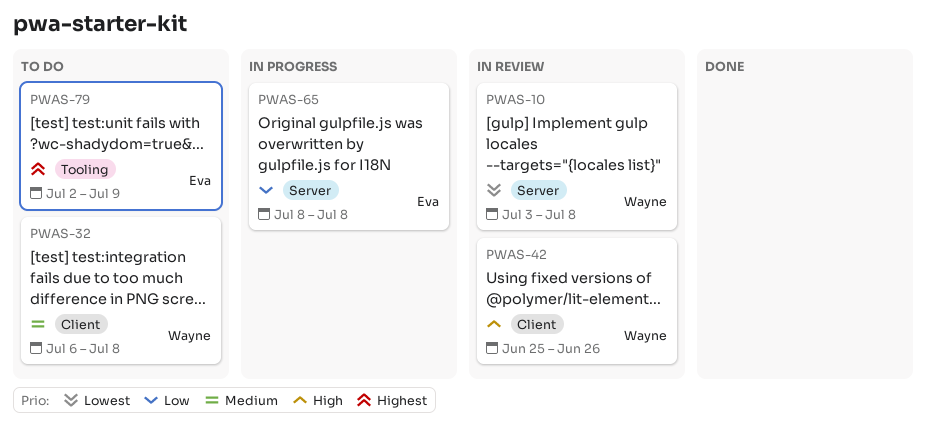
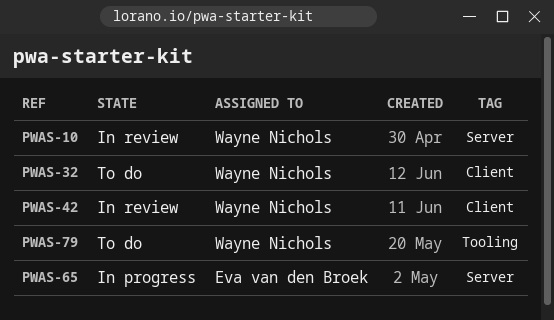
PWAS-79, owner: Eva van den Broek -> Wayne Nichols

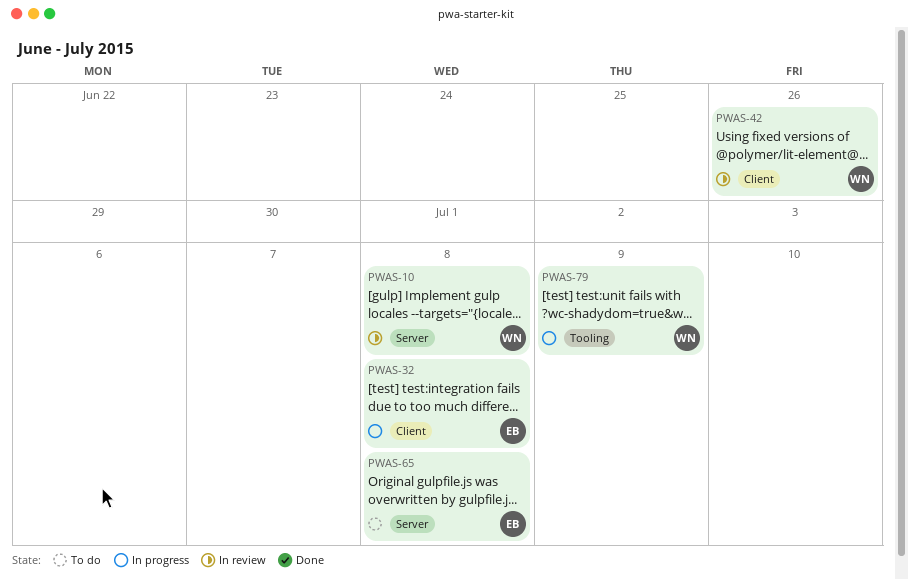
PWAS-32, status: To do -> In progress
PWAS-32, owner: Wayne Nichols -> Eva van den Broek
PWAS-65, status: In progress -> To do
PWAS-79, status: To do -> In progress

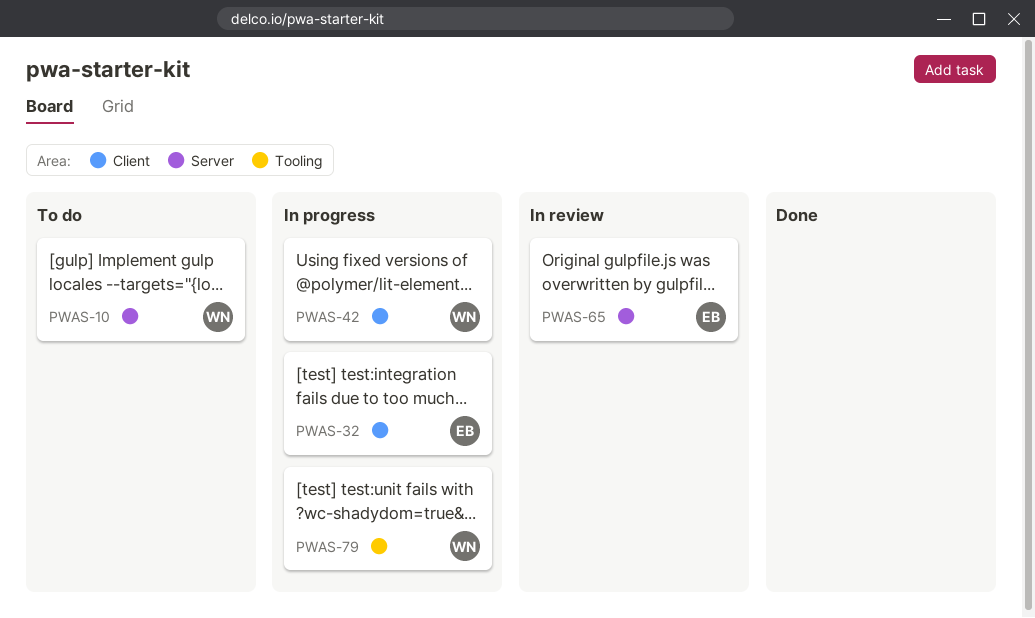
PWAS-10, status: In review -> To do
PWAS-42, status: In review -> In progress
PWAS-65, status: To do -> In review

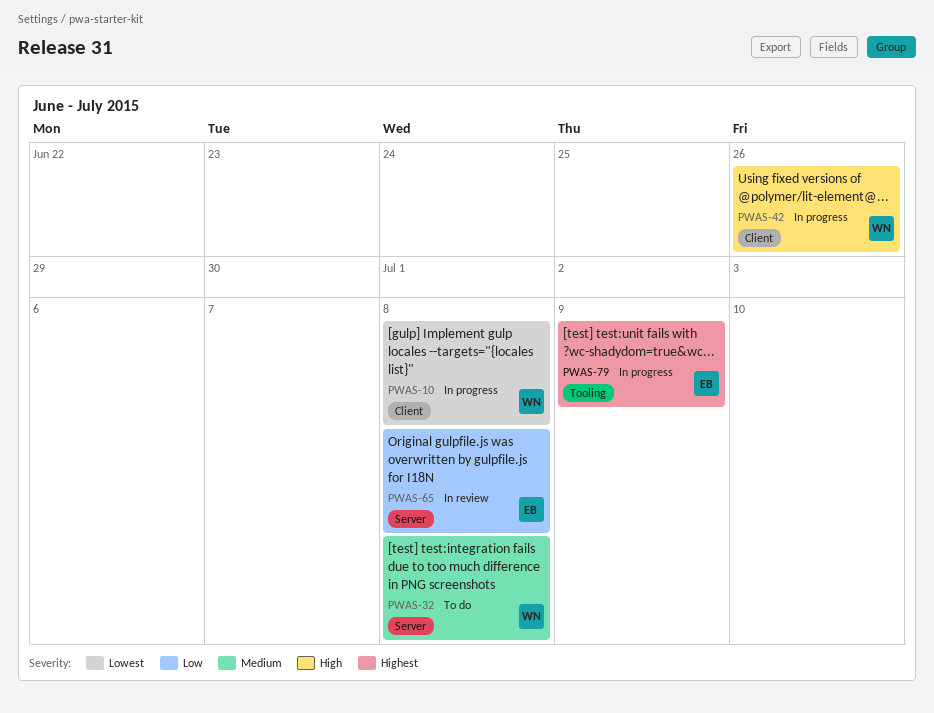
PWAS-10, status: To do -> In progress
PWAS-10, label: Server -> Client
PWAS-32, status: In progress -> To do
PWAS-32, owner: EB -> WN
PWAS-32, label: Client -> Server
PWAS-79, owner: WN -> EB

